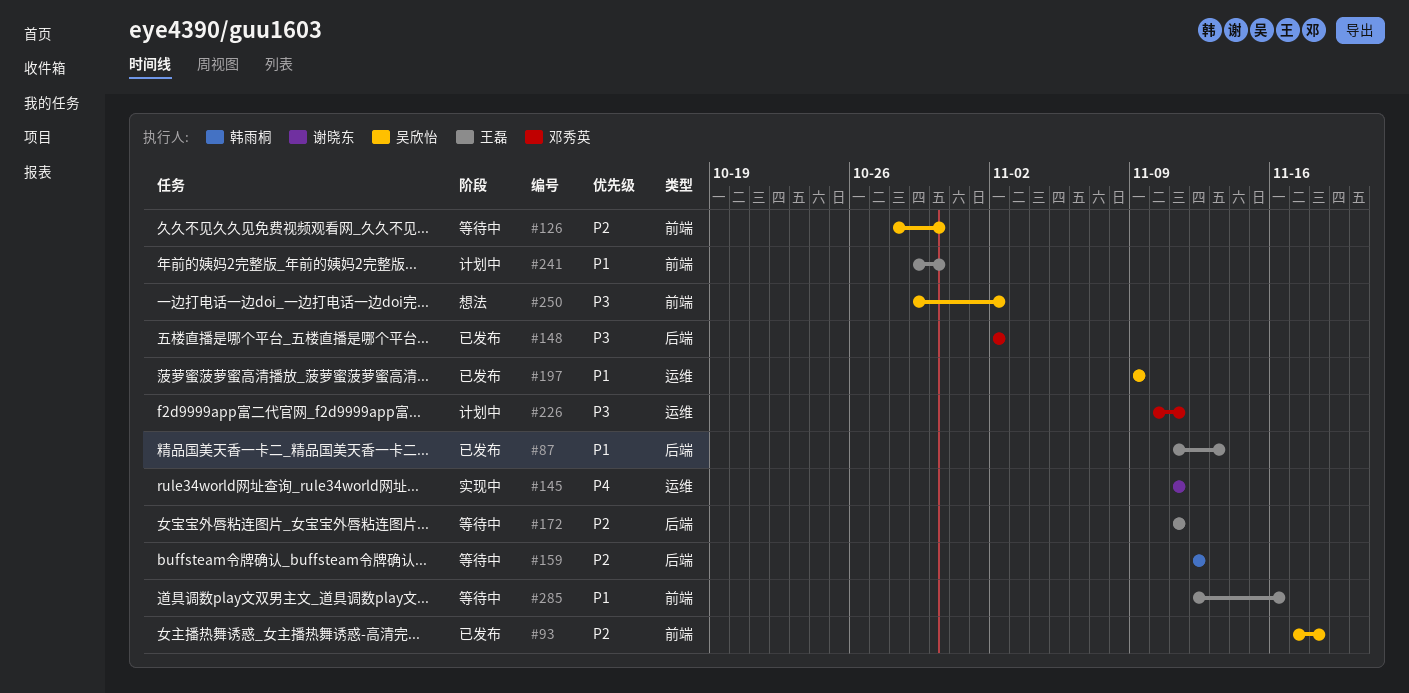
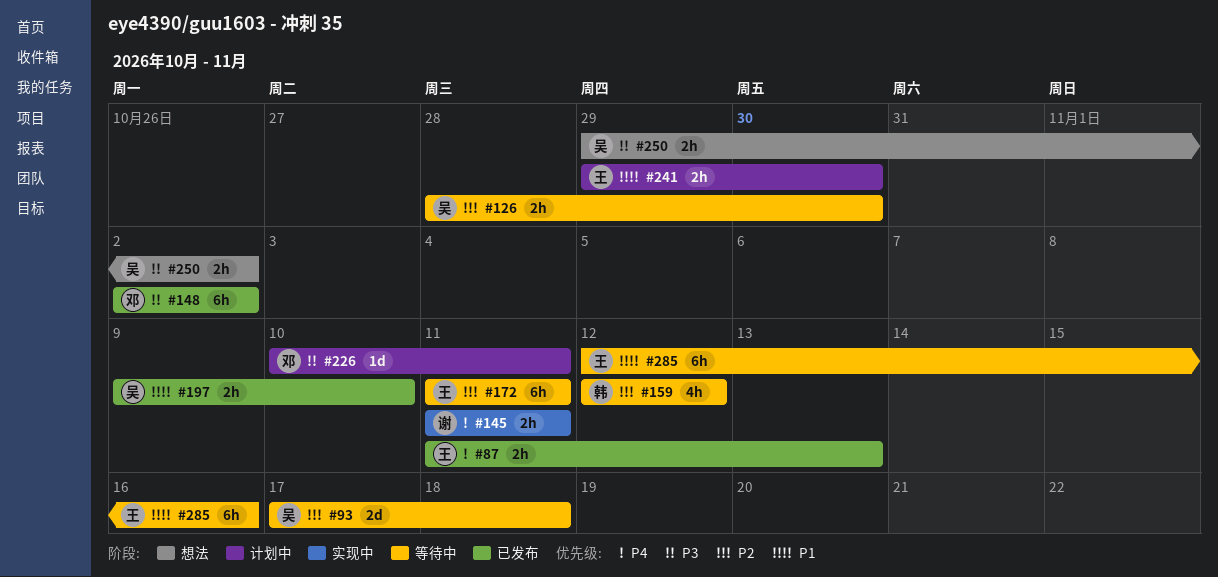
#87, priority: P1 -> P4
#93, status: 已发布 -> 等待中
#197, due: Nov 9 -> Nov 10

